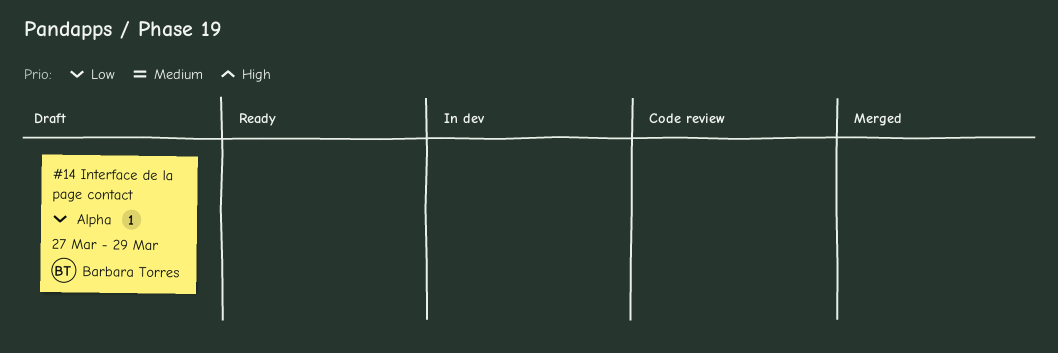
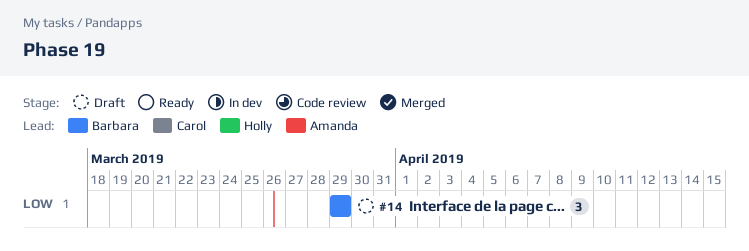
#14, estimate: 1 -> 3
#14, start: Mar 27 -> Mar 29

